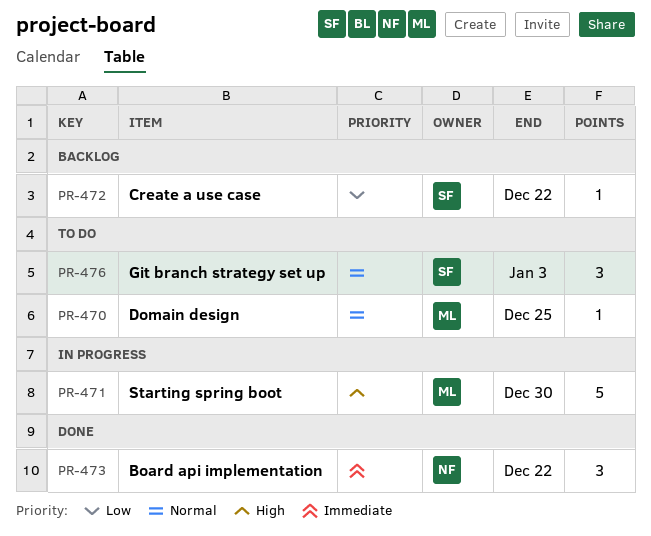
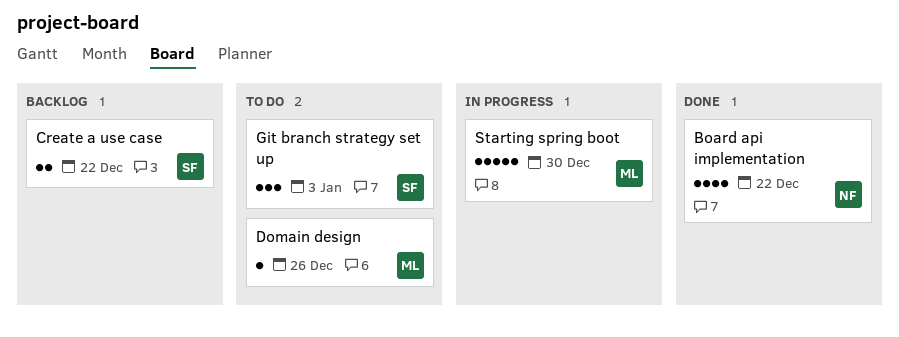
Board api implementation, estimate: 3 -> 4
Create a use case, estimate: 1 -> 2
Domain design, due: Dec 25 -> Dec 26

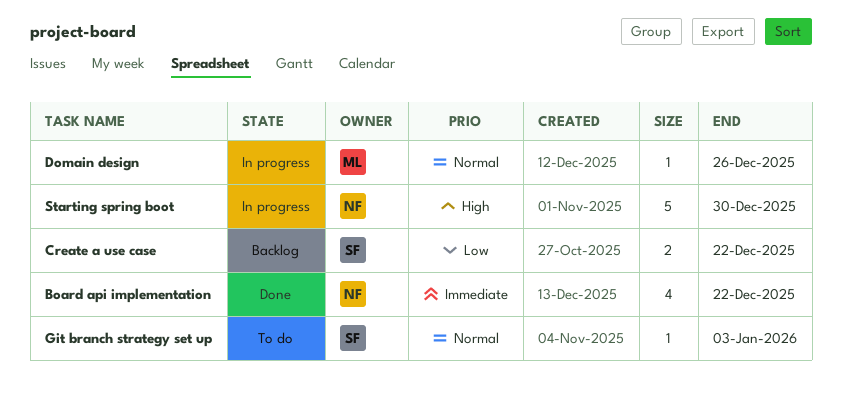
Domain design, status: To do -> In progress
Git branch strategy set up, estimate: 3 -> 1
Starting spring boot, owner: ML -> NF

